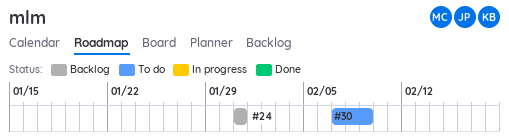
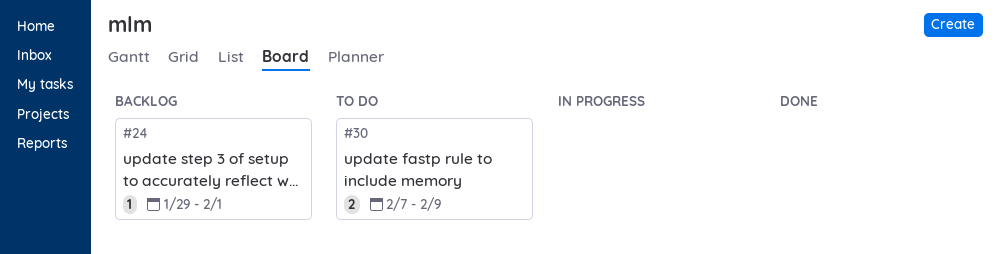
#24, start: Jan 31 -> Jan 29
#24, due: Jan 31 -> Feb 1

